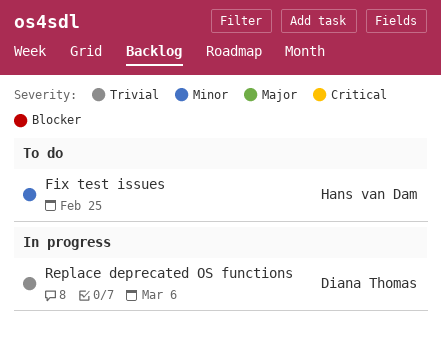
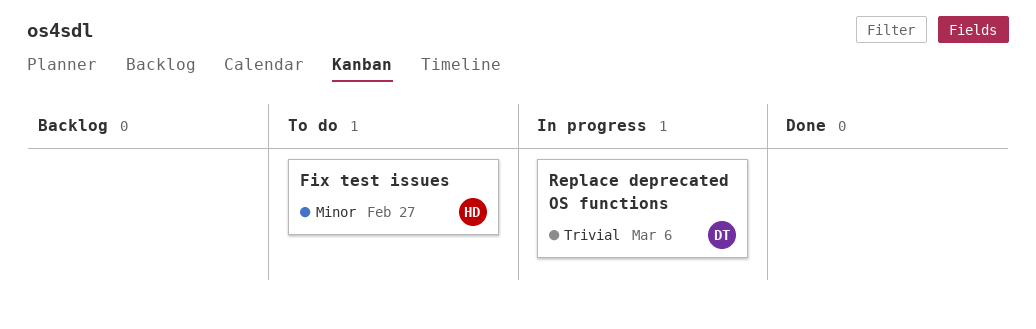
Fix test issues, due: Feb 25 -> Feb 27

